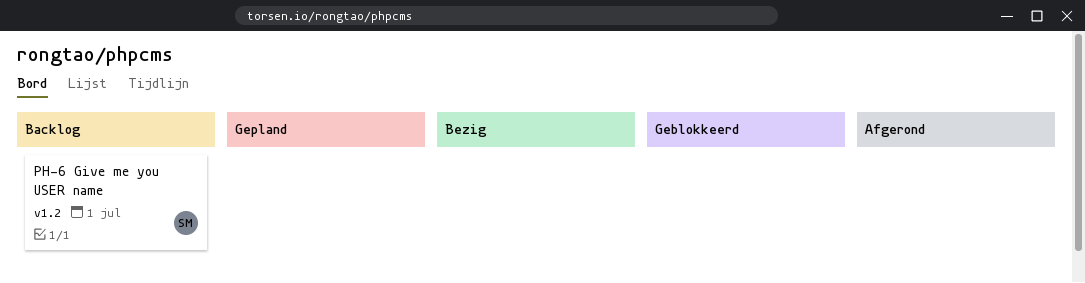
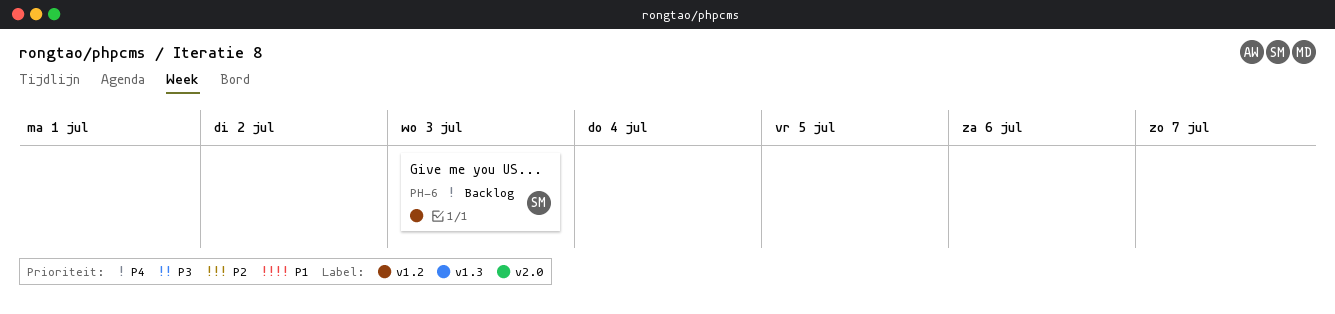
PH-6, due: Jul 1 -> Jul 3

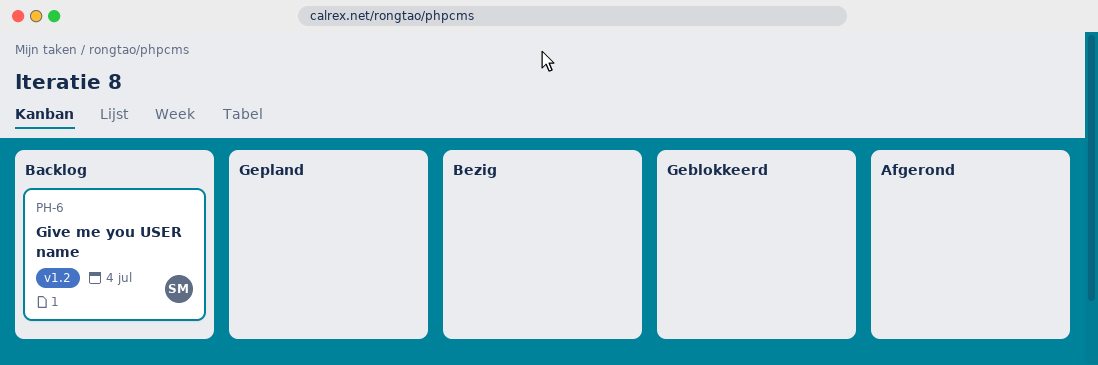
PH-6, due: Jul 3 -> Jul 4

